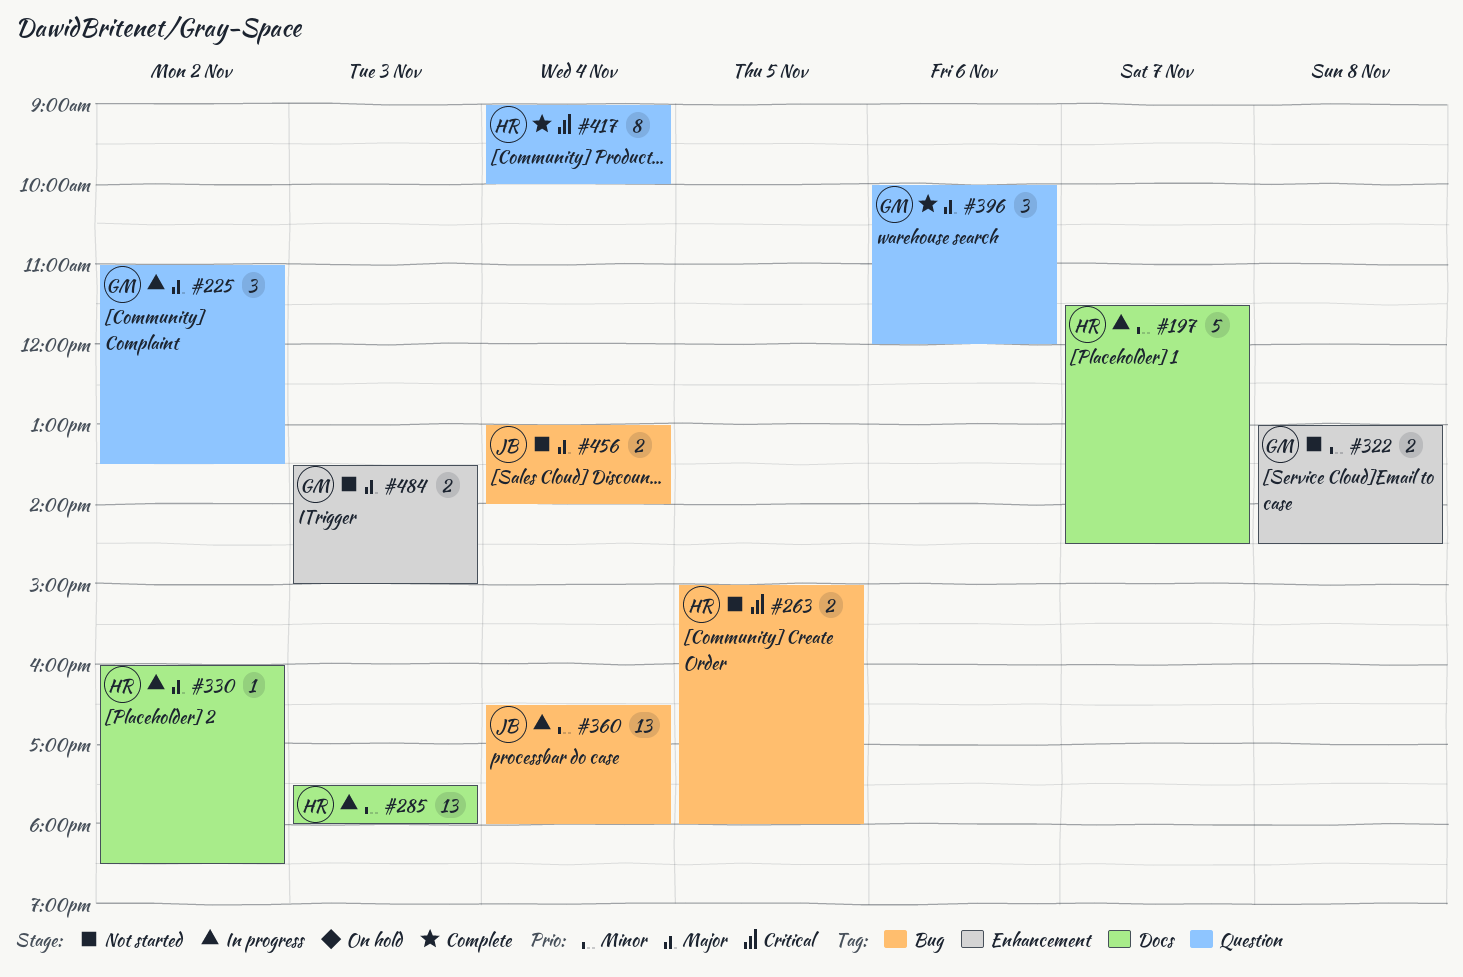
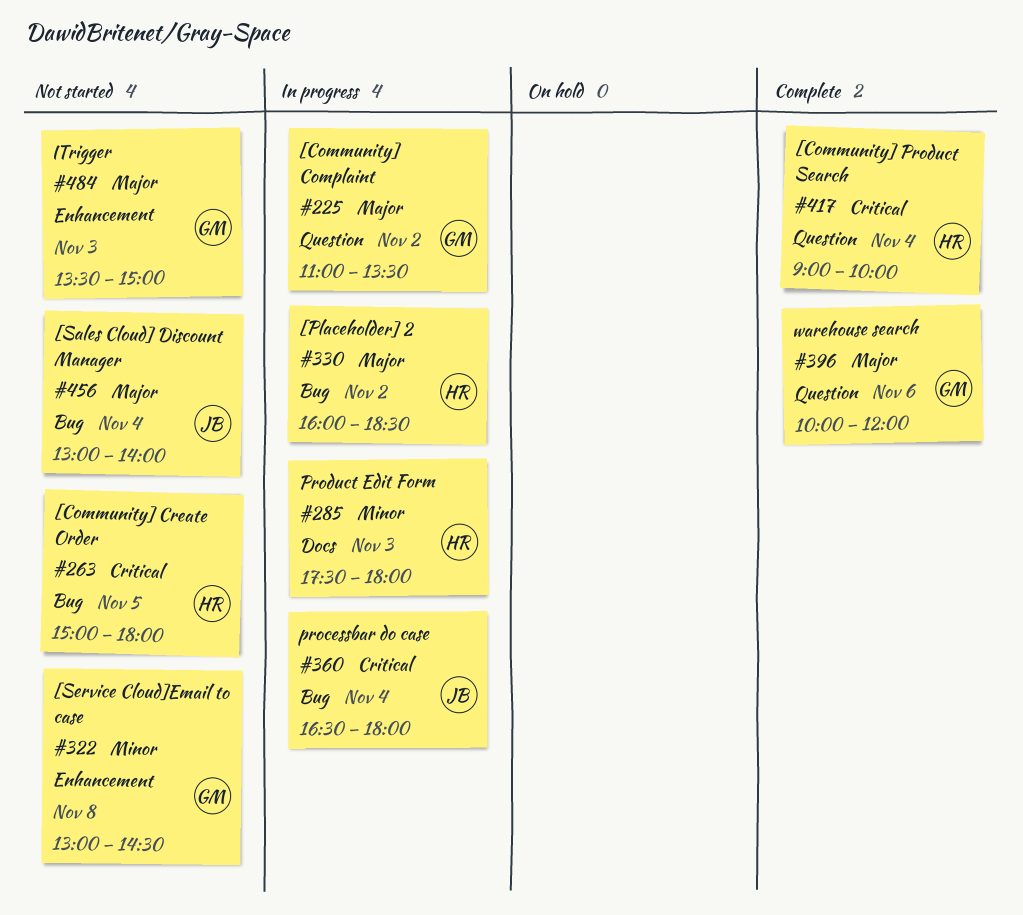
#197: present -> none
#330, label: Docs -> Bug
#360, priority: Minor -> Critical

